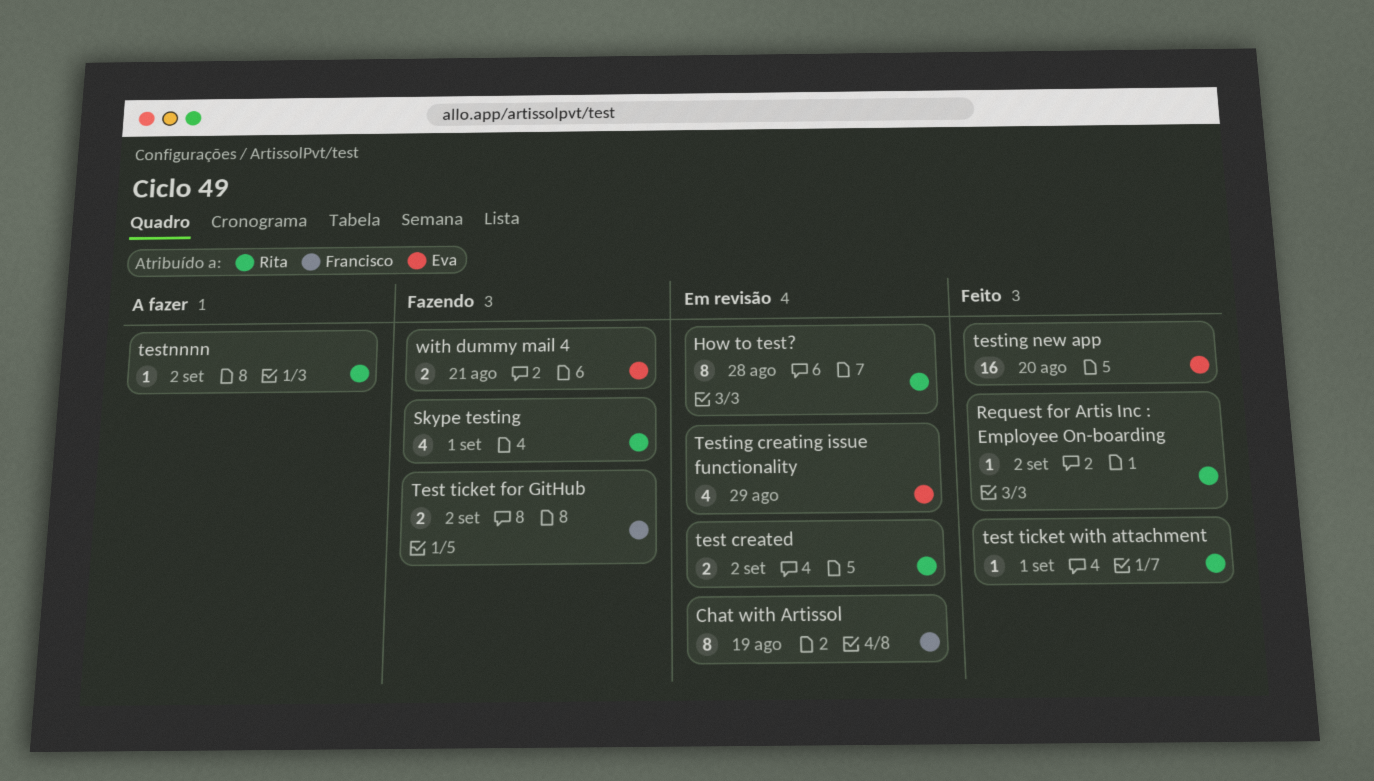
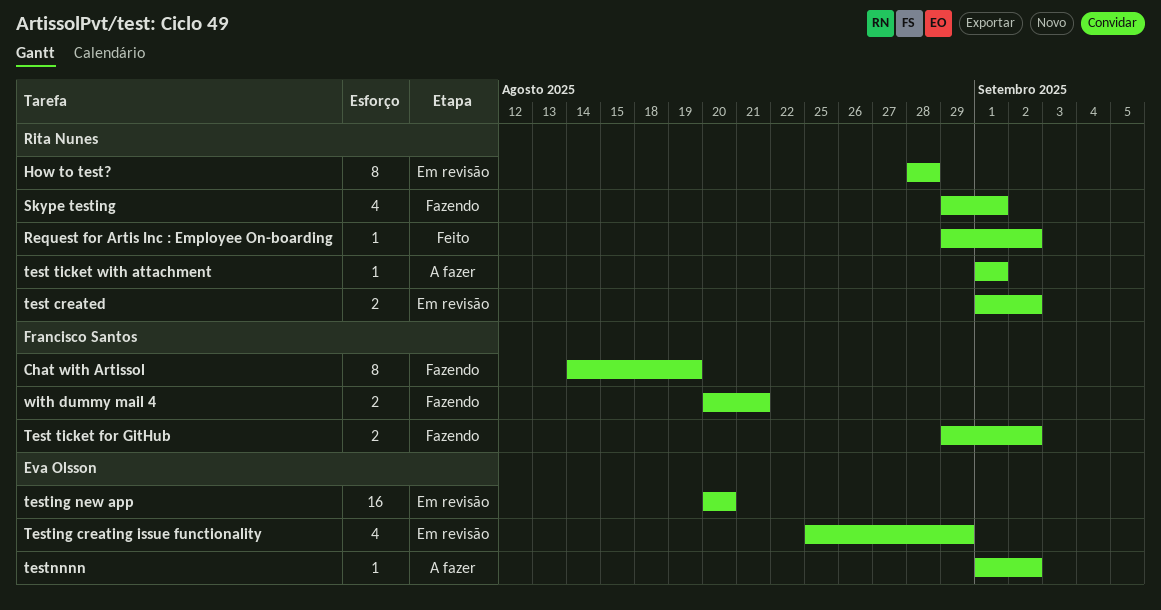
Chat with Artissol, status: Em revisão -> Fazendo
test ticket with attachment, status: Feito -> A fazer
testing new app, status: Feito -> Em revisão
testnnnn, owner: Rita Nunes -> Eva Olsson
with dummy mail 4, owner: Eva Olsson -> Francisco Santos

